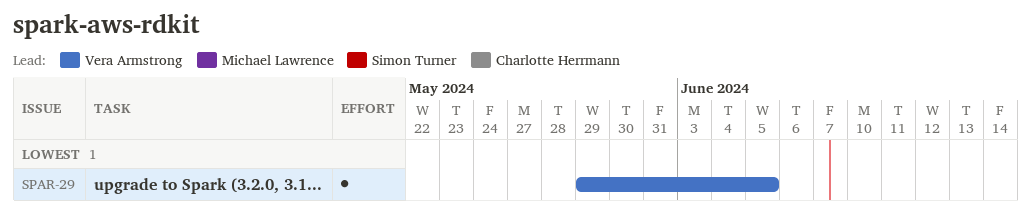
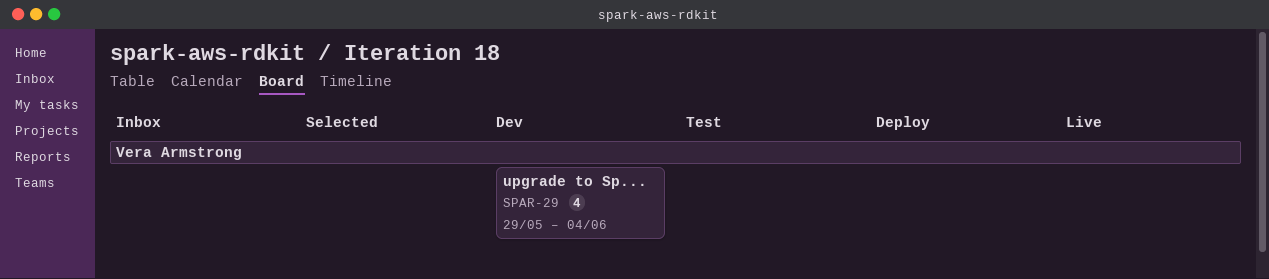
SPAR-29, estimate: 1 -> 4
SPAR-29, due: Jun 5 -> Jun 4

